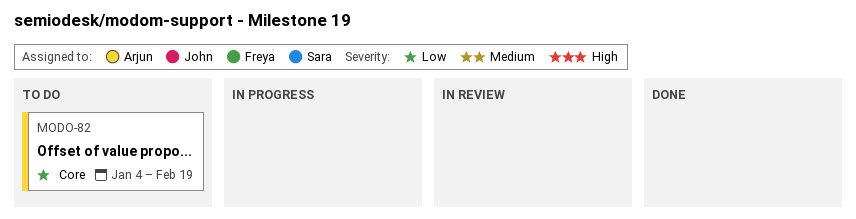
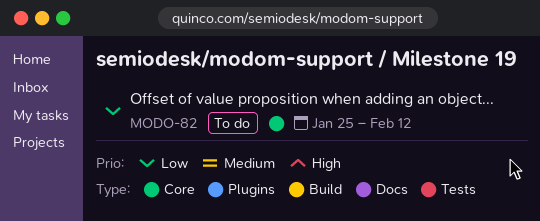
MODO-82, start: Jan 4 -> Jan 25
MODO-82, due: Feb 19 -> Feb 12

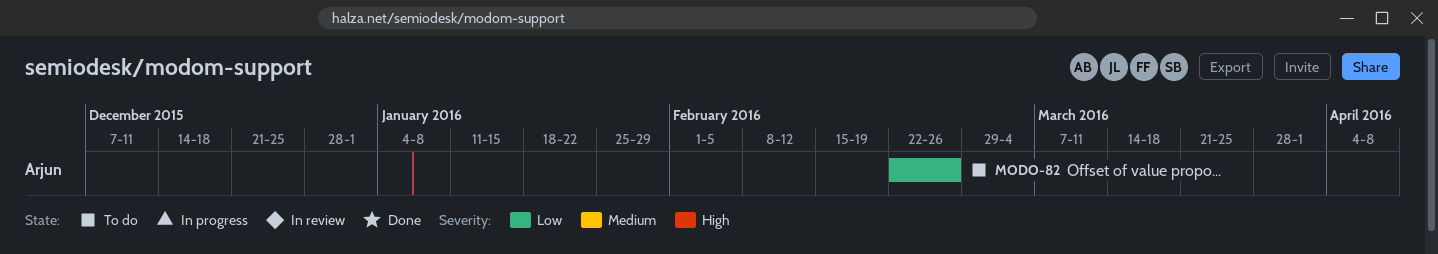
MODO-82, start: Jan 25 -> Feb 22
MODO-82, due: Feb 12 -> Feb 26

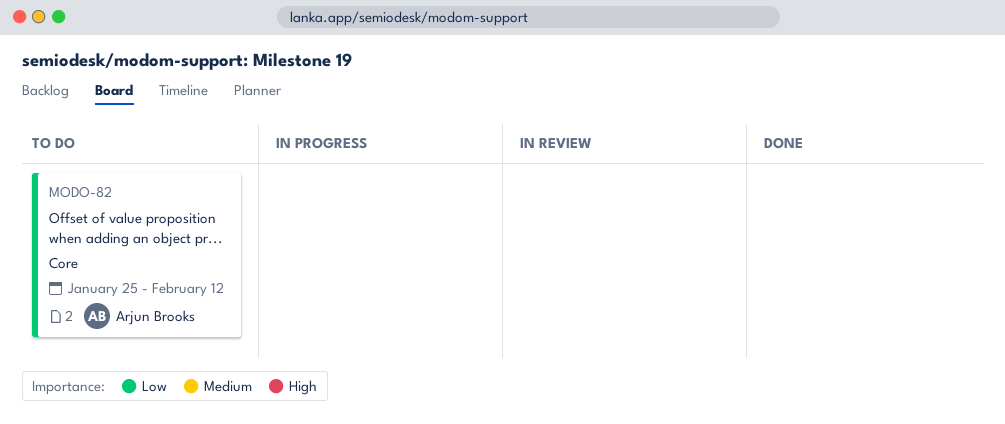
MODO-82, start: Feb 22 -> Jan 25
MODO-82, due: Feb 26 -> Feb 12

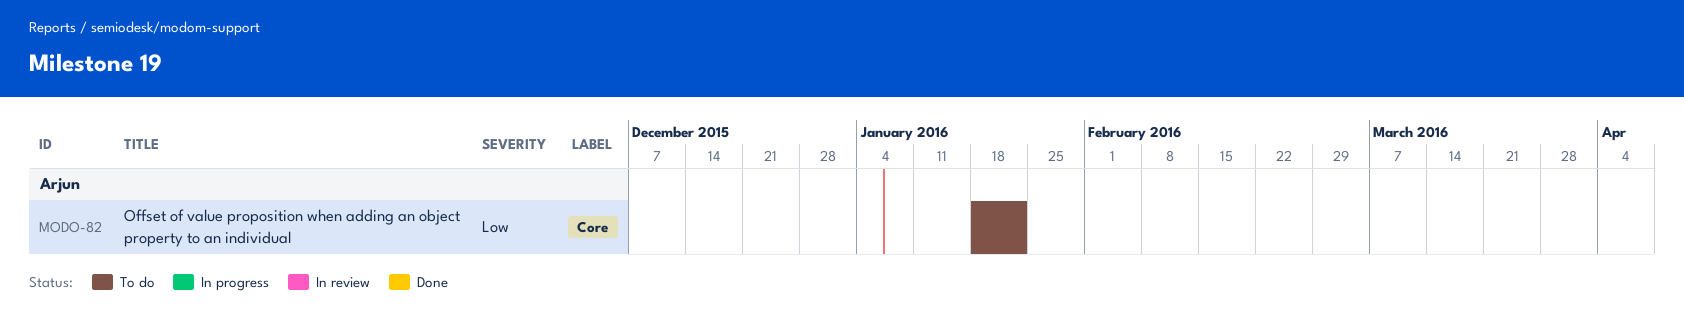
MODO-82, start: Jan 25 -> Jan 18
MODO-82, due: Feb 12 -> Jan 22

